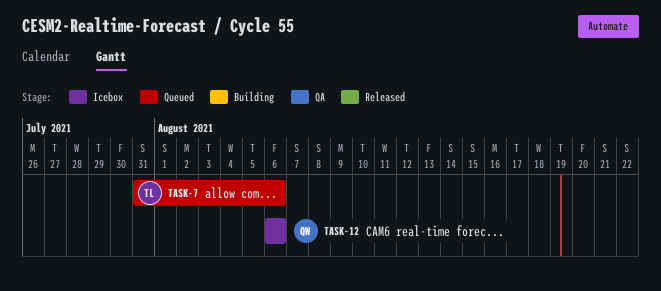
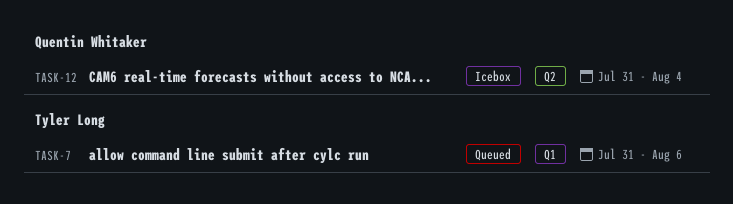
TASK-12, start: Aug 6 -> Jul 31
TASK-12, due: Aug 6 -> Aug 4

